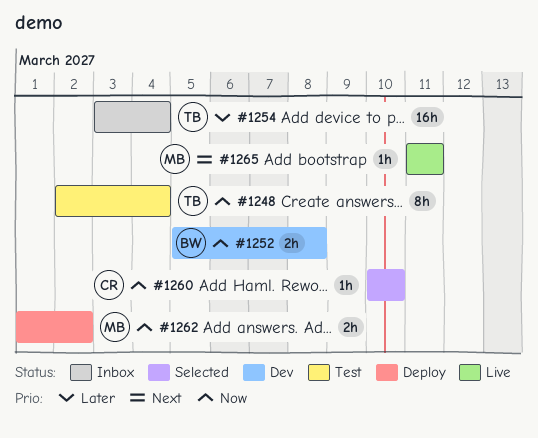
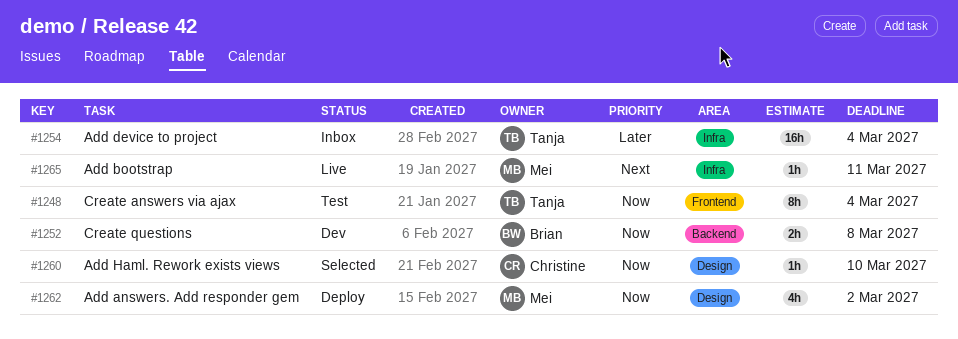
#1262, estimate: 2h -> 4h

